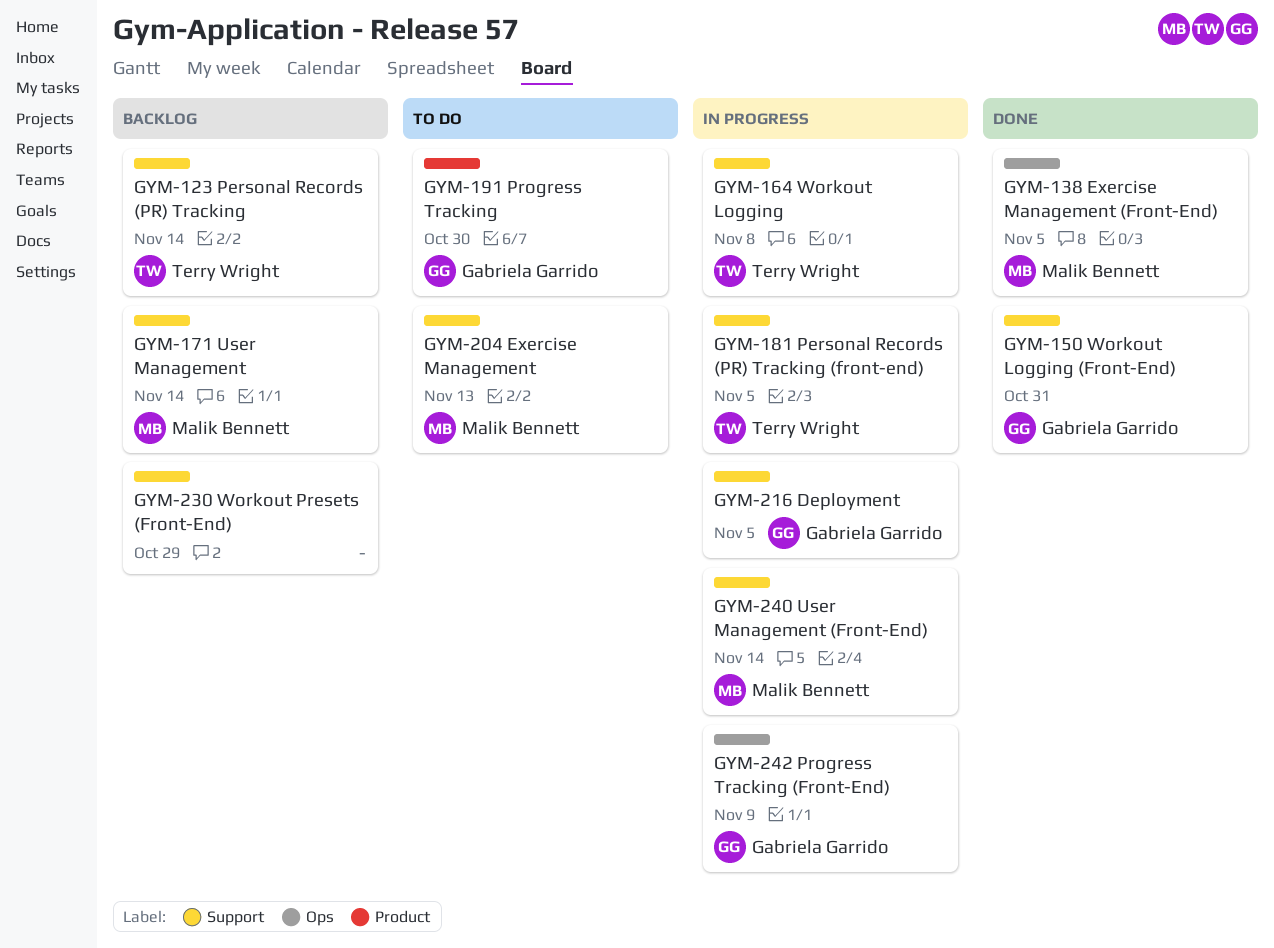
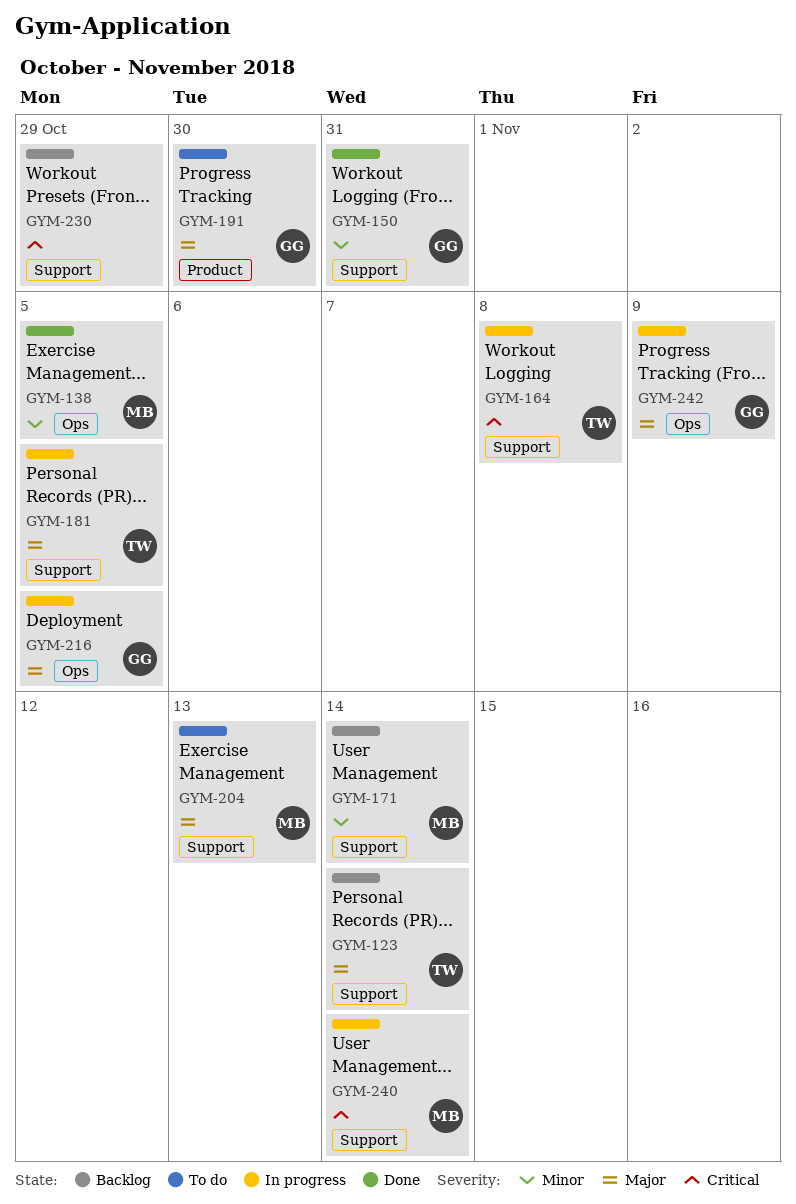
GYM-216, label: Support -> Ops

